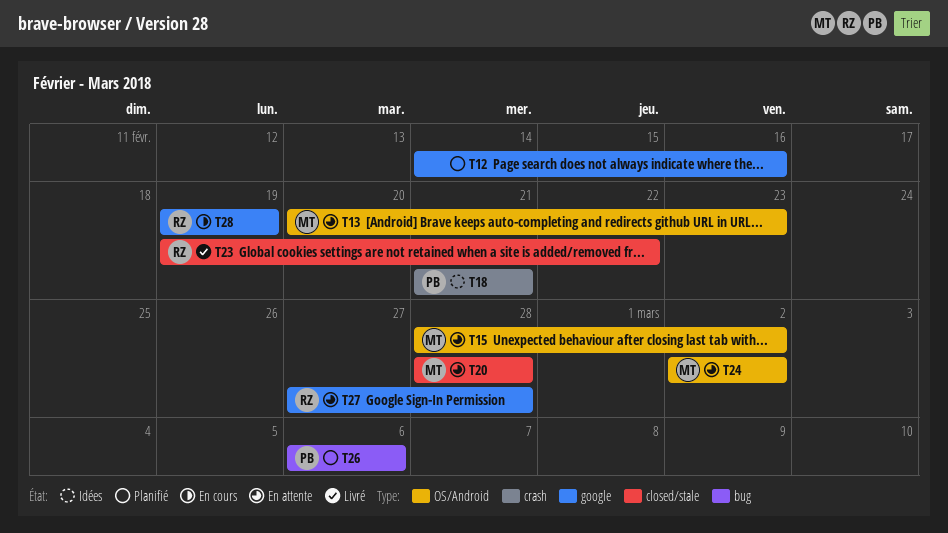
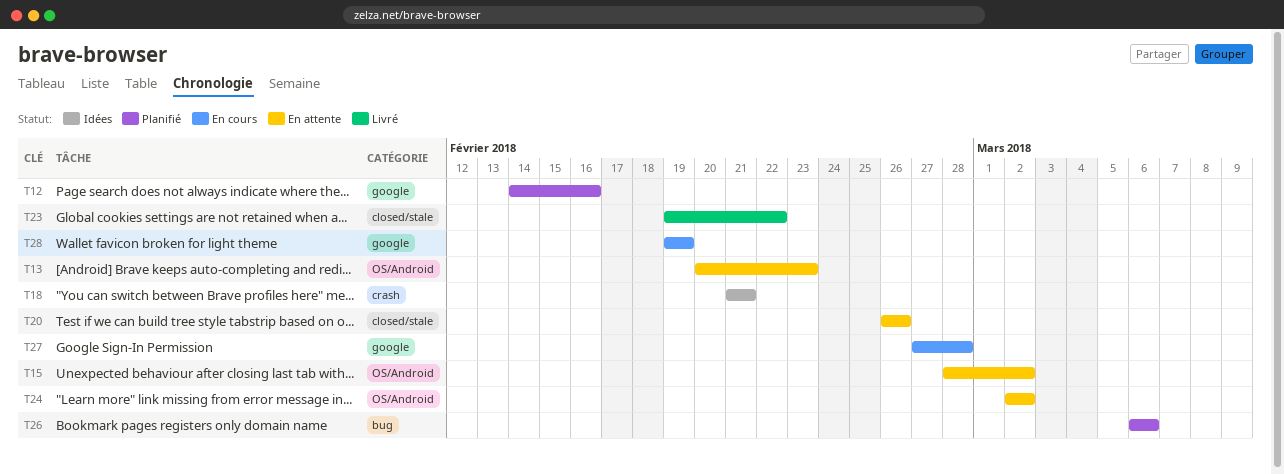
T20, start: Feb 28 -> Feb 26
T20, due: Feb 28 -> Feb 26
T27, status: En attente -> En cours

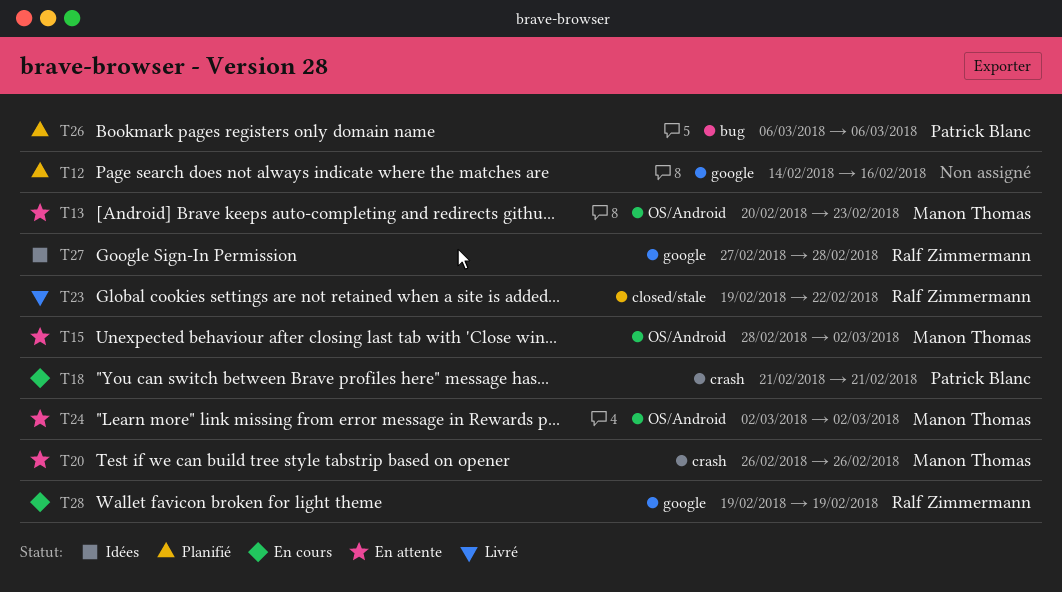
T18, status: Idées -> En cours
T20, label: closed/stale -> crash
T27, status: En cours -> Idées

